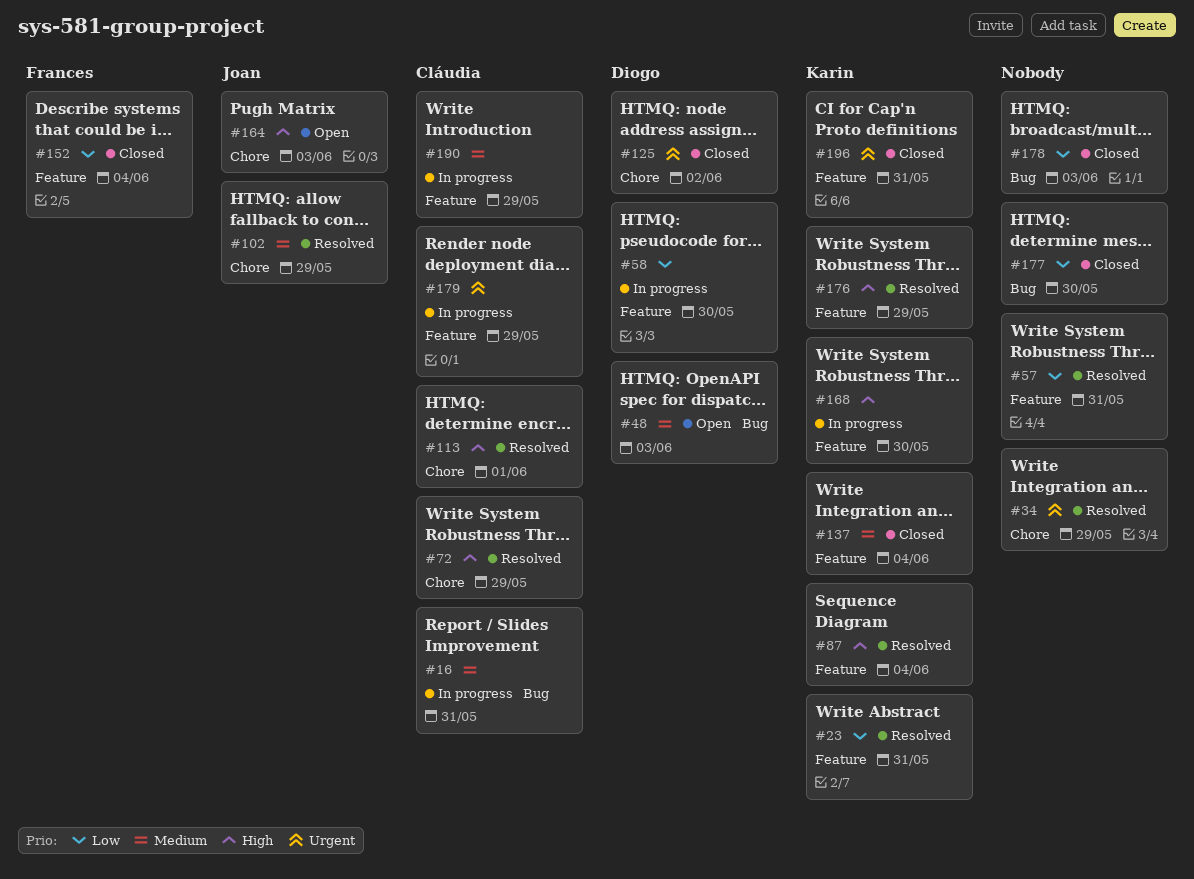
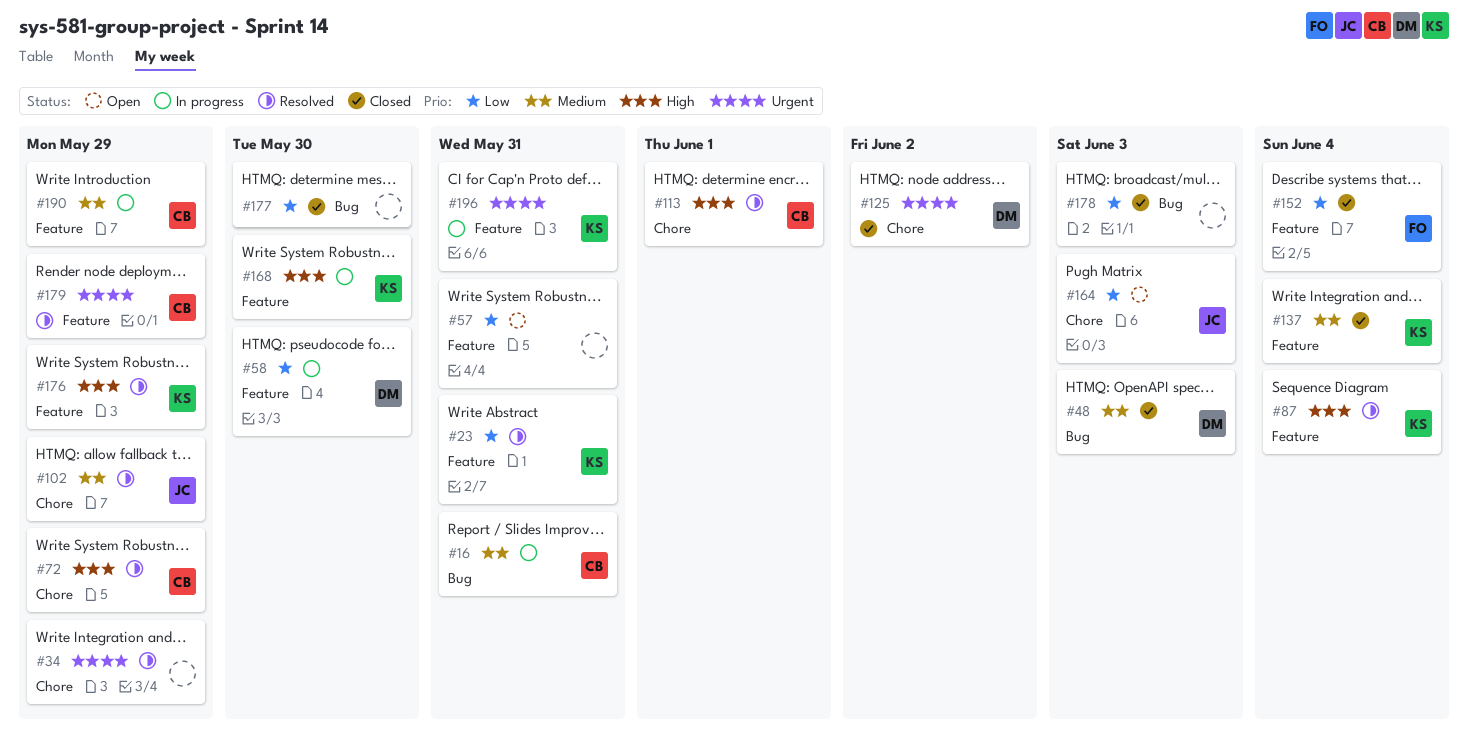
#48, status: Open -> Closed
#57, status: Resolved -> Open
#164, priority: High -> Low
#179, status: In progress -> Resolved
#196, status: Closed -> In progress

